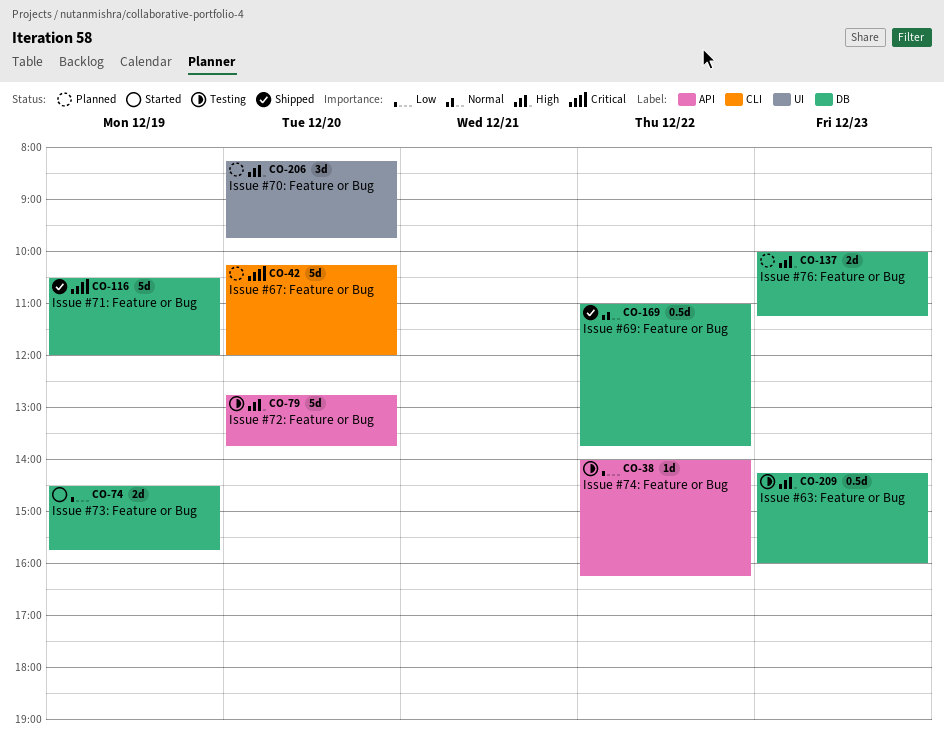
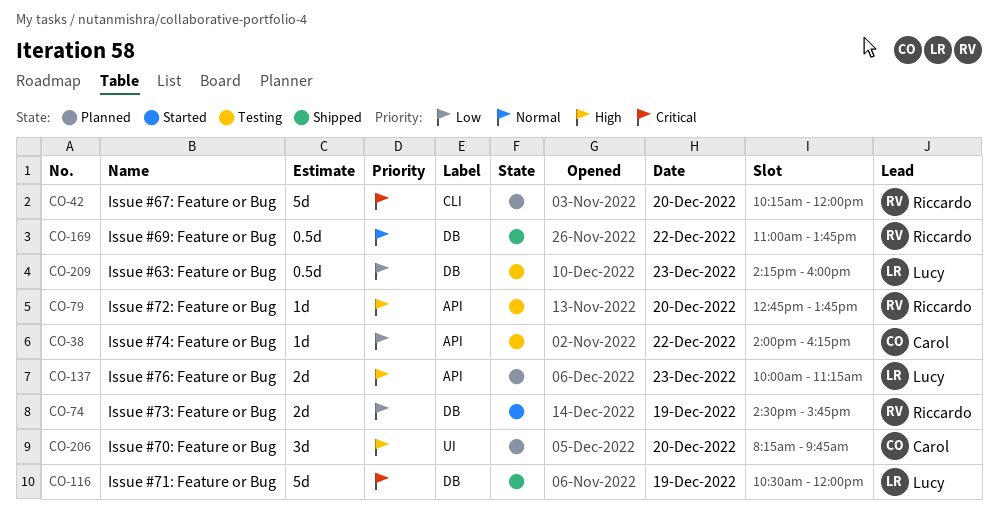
CO-79, estimate: 5d -> 1d
CO-137, label: DB -> API
CO-209, priority: High -> Low

